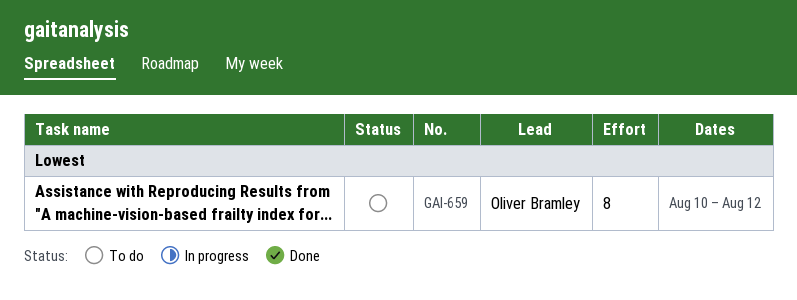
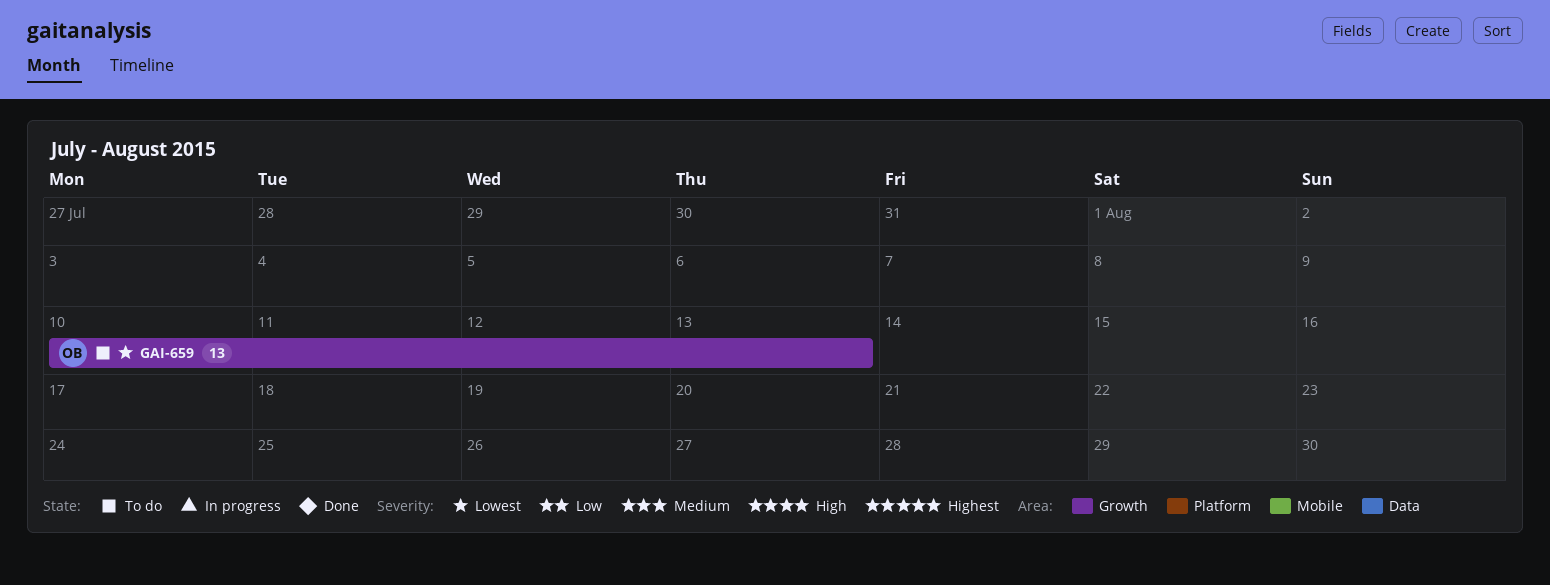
GAI-659, estimate: 8 -> 13
GAI-659, due: Aug 12 -> Aug 13

